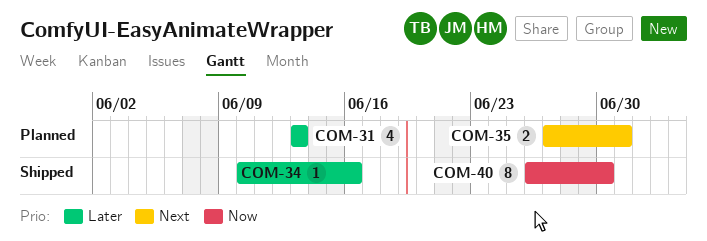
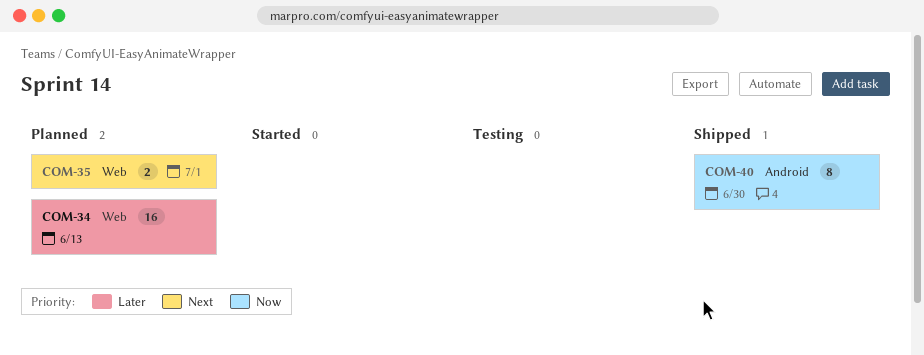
COM-31: present -> none
COM-34, status: Shipped -> Planned
COM-34, estimate: 1 -> 16
COM-34, due: Jun 16 -> Jun 13

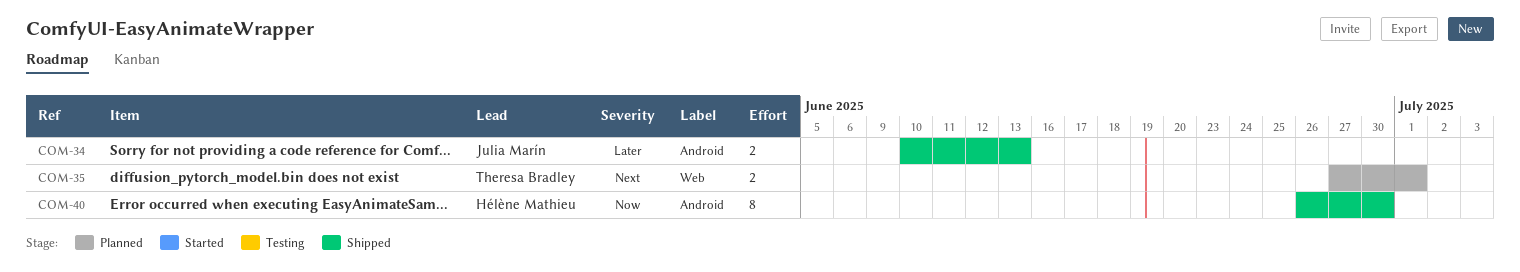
COM-34, status: Planned -> Shipped
COM-34, label: Web -> Android
COM-34, estimate: 16 -> 2

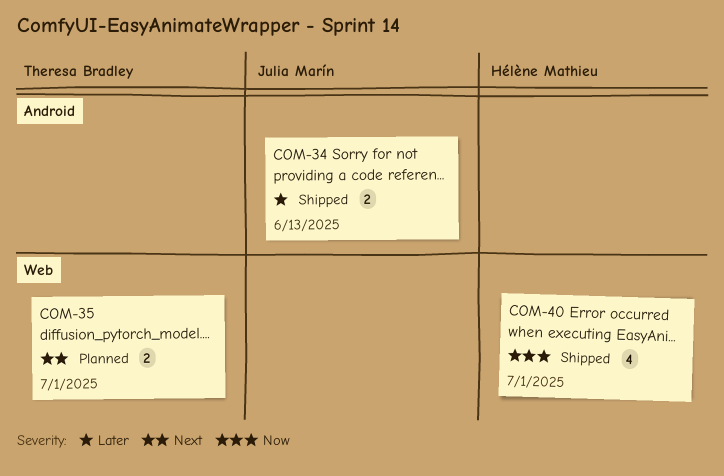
COM-40, label: Android -> Web
COM-40, estimate: 8 -> 4
COM-40, due: Jun 30 -> Jul 1

